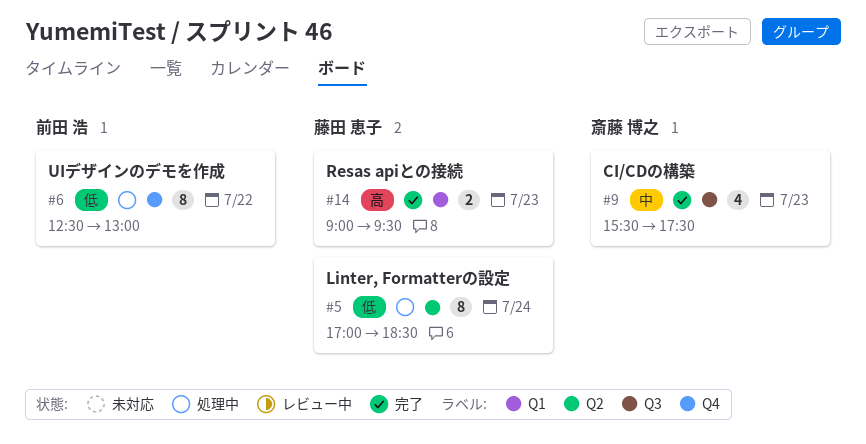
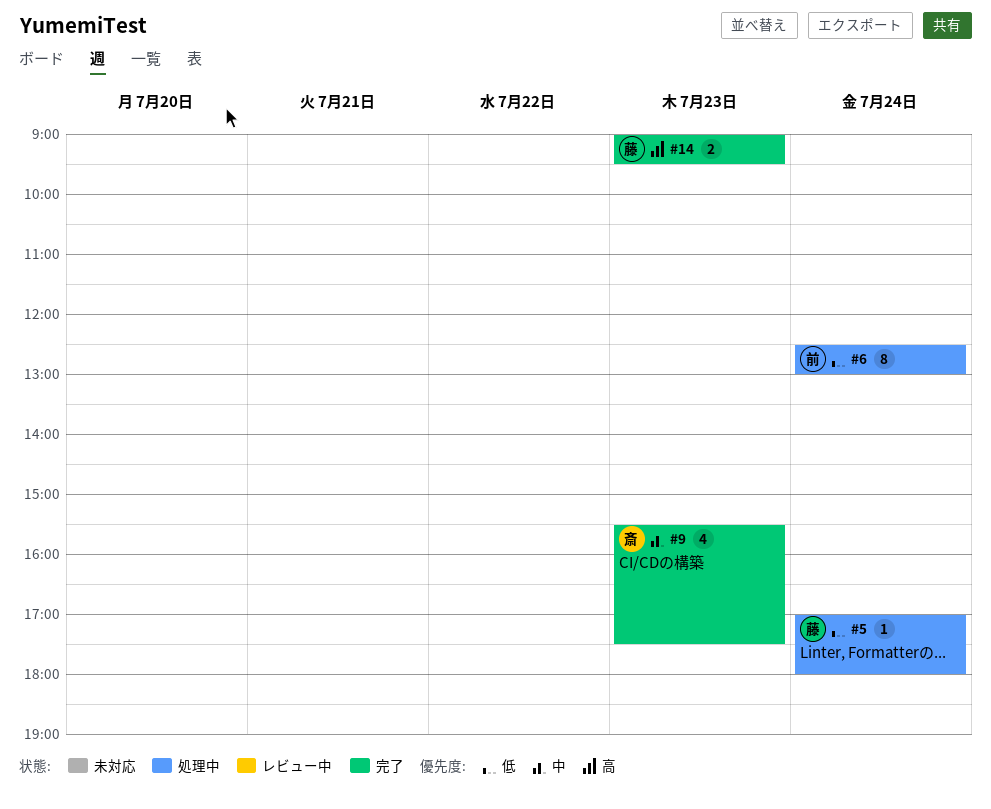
#5, estimate: 8 -> 1
#5, ends: 18:30 -> 18:00
#6, day: Jul 22 -> Jul 24

